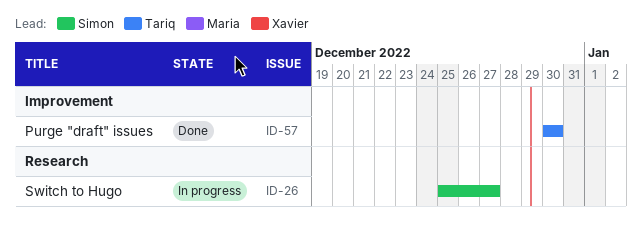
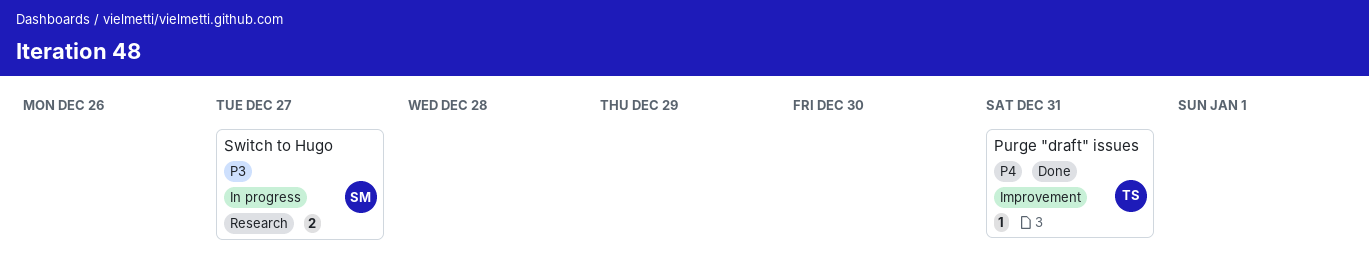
Purge "draft" issues, due: Dec 30 -> Dec 31

